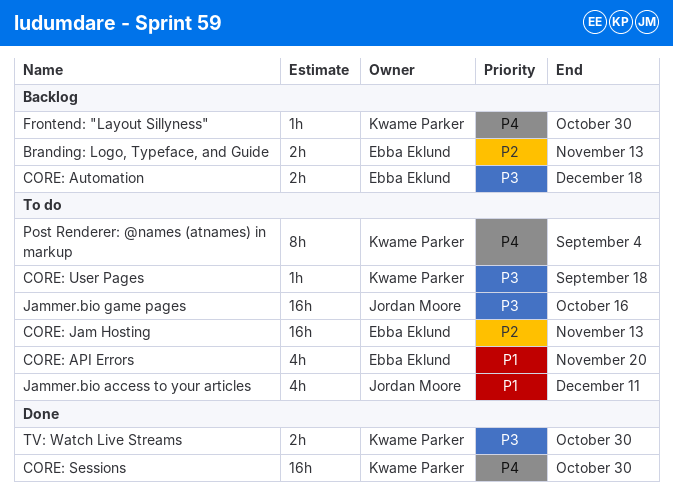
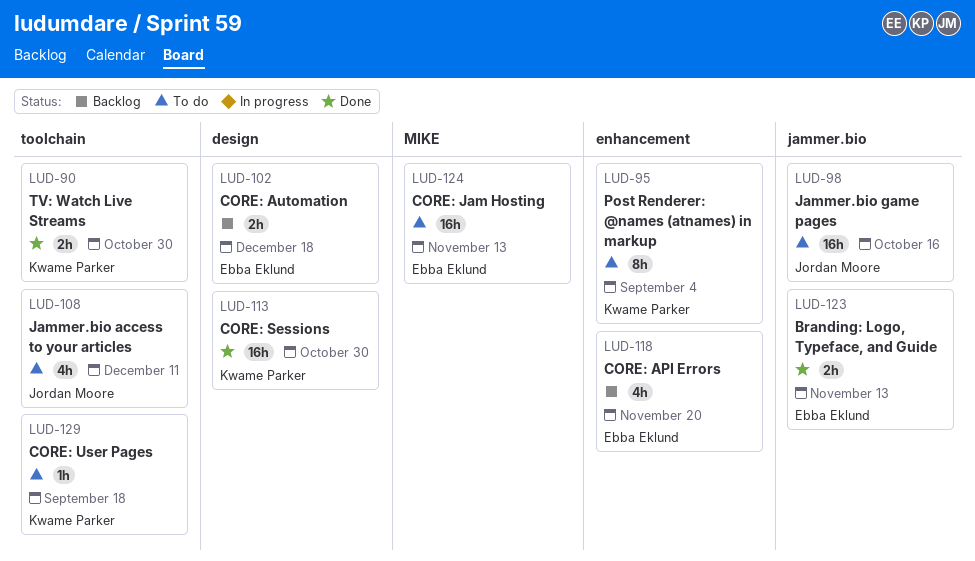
Branding: Logo, Typeface, and Guide, status: Backlog -> Done
CORE: API Errors, status: To do -> Backlog
Frontend: "Layout Sillyness": present -> none

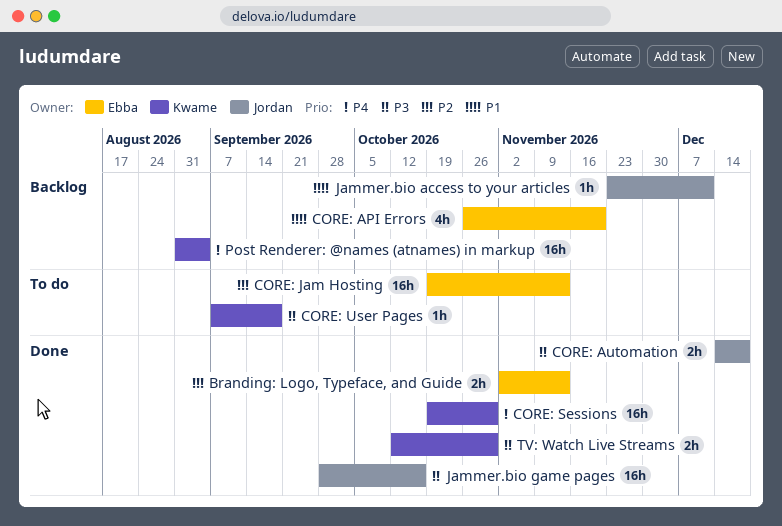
CORE: Automation, status: Backlog -> Done
CORE: Automation, owner: Ebba Eklund -> Jordan Moore
Jammer.bio access to your articles, status: To do -> Backlog
Jammer.bio access to your articles, estimate: 4h -> 1h
Jammer.bio game pages, status: To do -> Done
Post Renderer: @names (atnames) in markup, status: To do -> Backlog
Post Renderer: @names (atnames) in markup, estimate: 8h -> 16h

